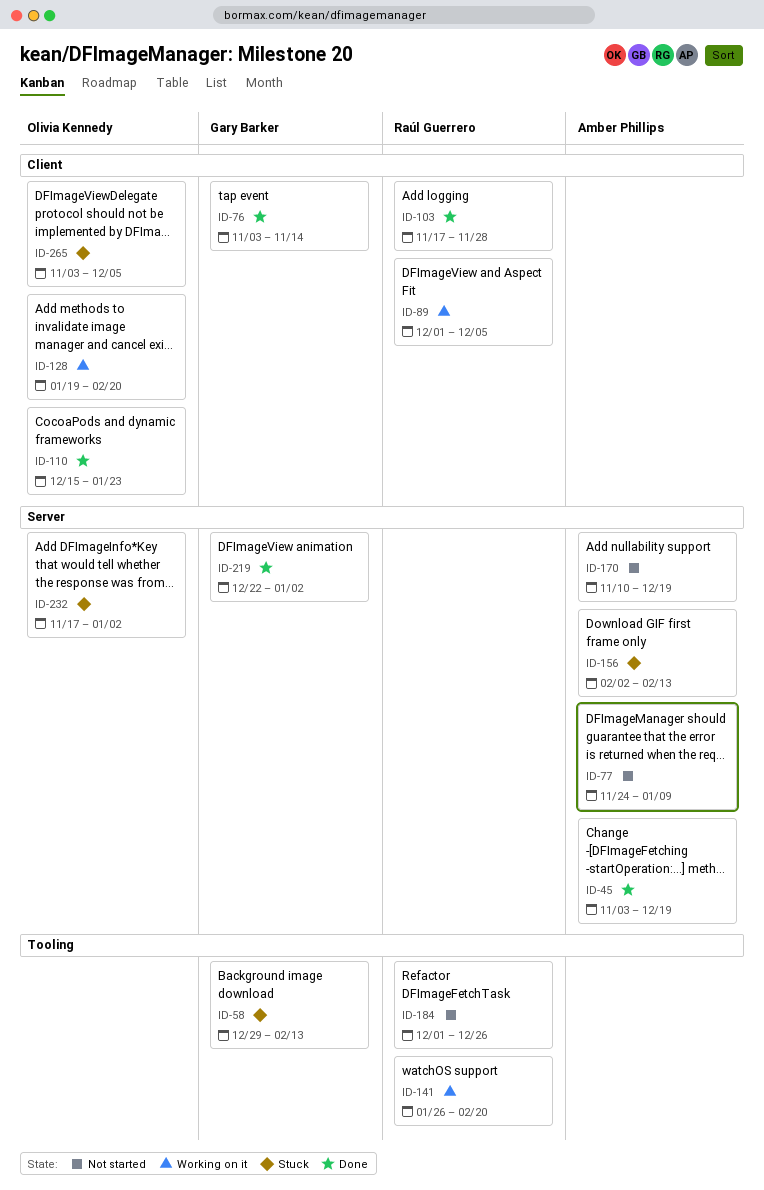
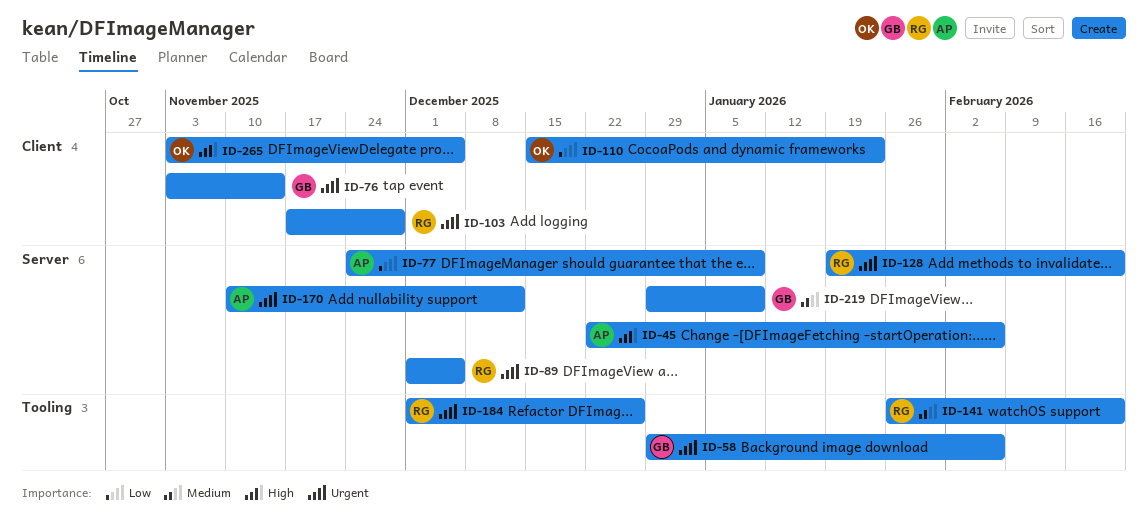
ID-45, start: Nov 3 -> Dec 22
ID-45, due: Dec 19 -> Feb 6
ID-58, due: Feb 13 -> Feb 6
ID-89, label: Client -> Server
ID-128, owner: Olivia Kennedy -> Raúl Guerrero
ID-128, label: Client -> Server
ID-156: present -> none
ID-170, due: Dec 19 -> Dec 12
ID-219, start: Dec 22 -> Dec 29
ID-219, due: Jan 2 -> Jan 9
ID-232: present -> none

